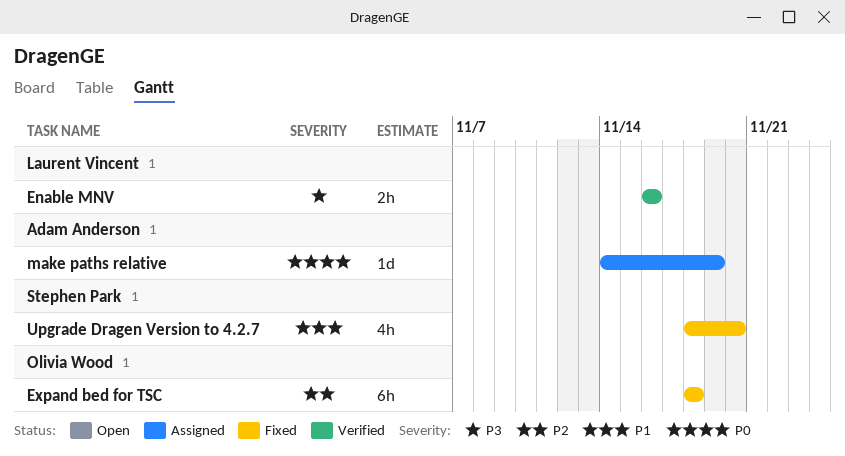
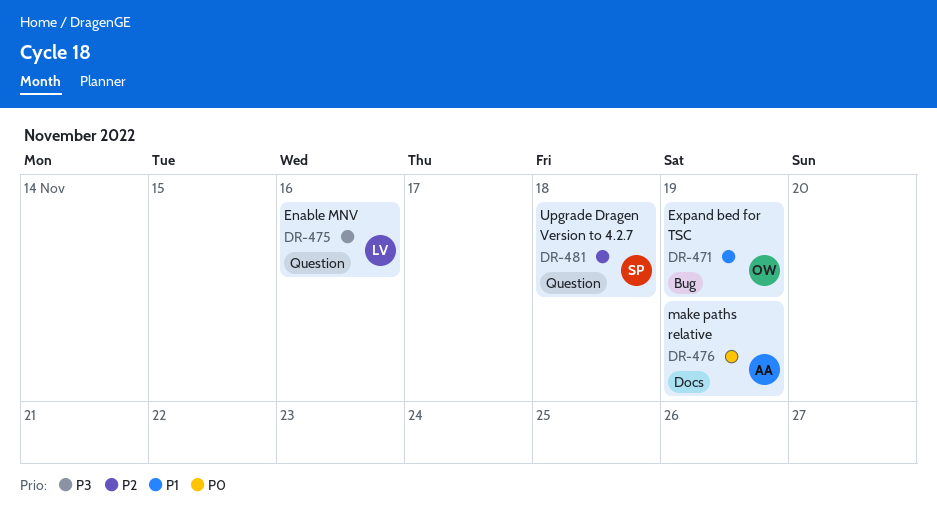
Expand bed for TSC, priority: P2 -> P1
Expand bed for TSC, due: Nov 18 -> Nov 19
Upgrade Dragen Version to 4.2.7, priority: P1 -> P2
Upgrade Dragen Version to 4.2.7, due: Nov 20 -> Nov 18

